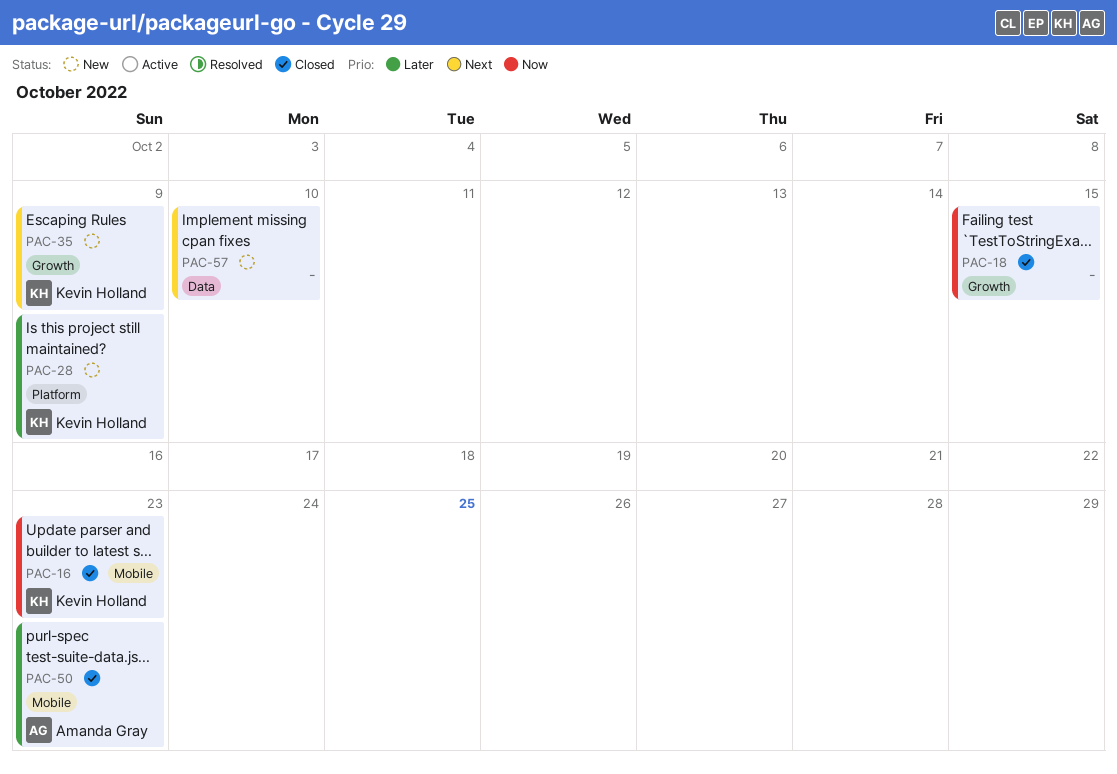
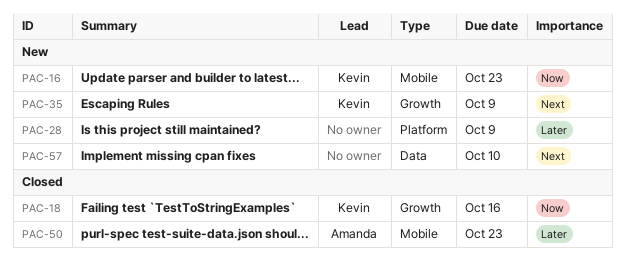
PAC-16, status: Closed -> New
PAC-18, owner: none -> Kevin Holland
PAC-18, due: Oct 15 -> Oct 16
PAC-28, owner: Kevin Holland -> none

